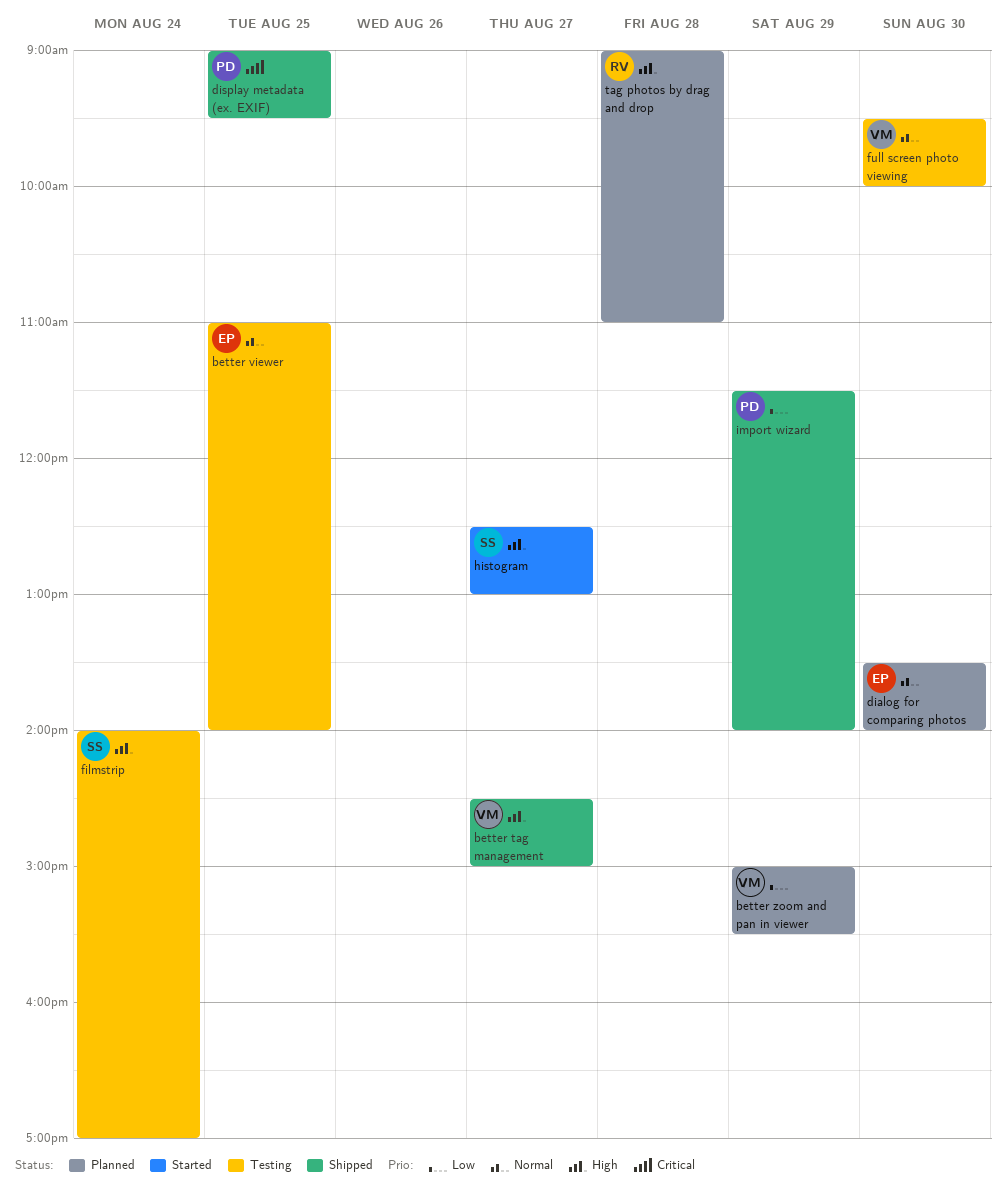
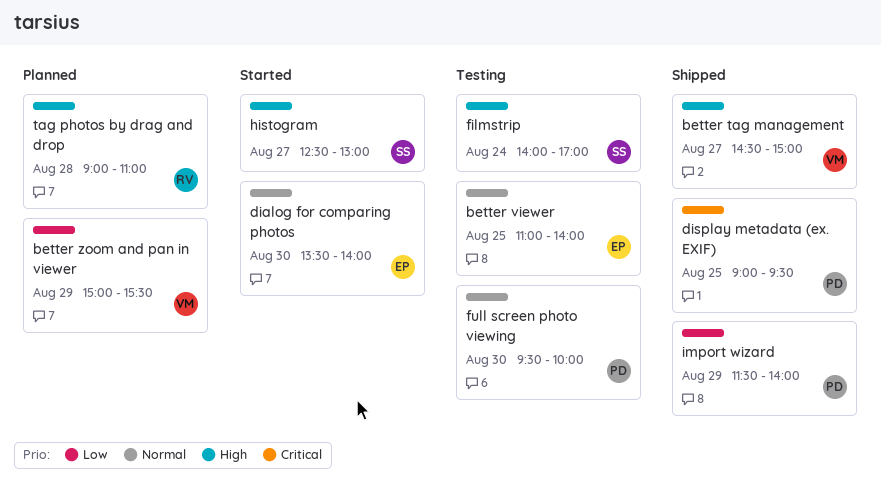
dialog for comparing photos, status: Planned -> Started
full screen photo viewing, owner: VM -> PD

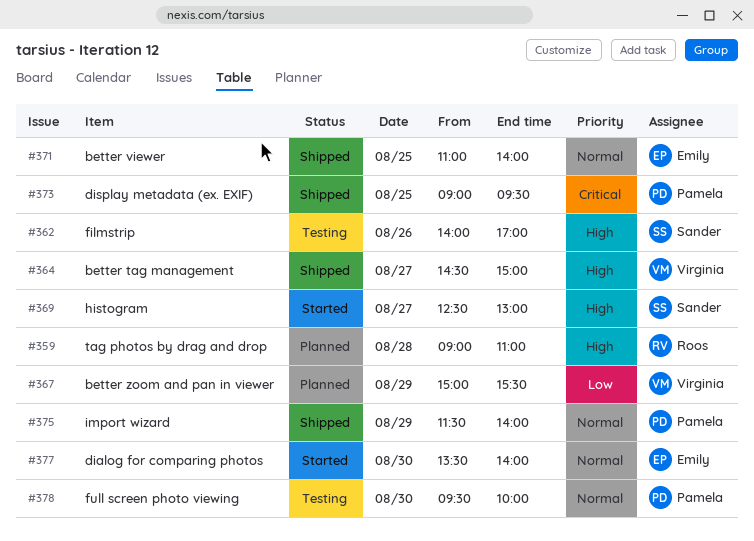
better viewer, status: Testing -> Shipped
filmstrip, day: Aug 24 -> Aug 26
import wizard, priority: Low -> Normal

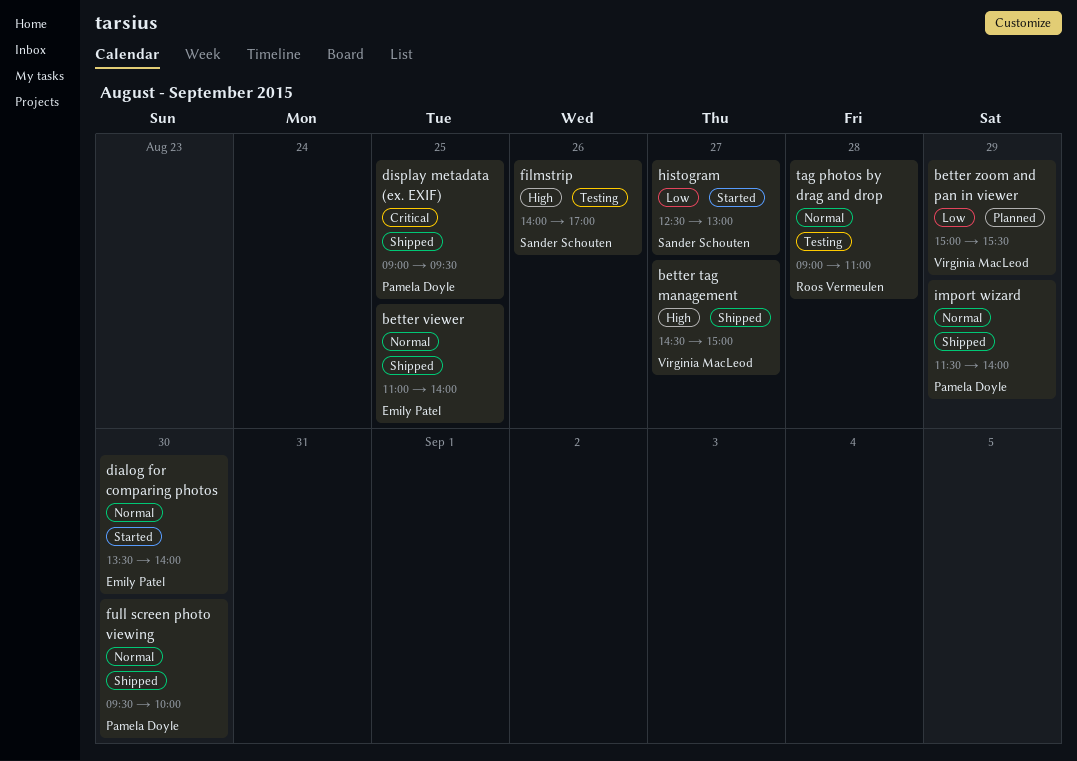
full screen photo viewing, status: Testing -> Shipped
histogram, priority: High -> Low
tag photos by drag and drop, status: Planned -> Testing
tag photos by drag and drop, priority: High -> Normal

